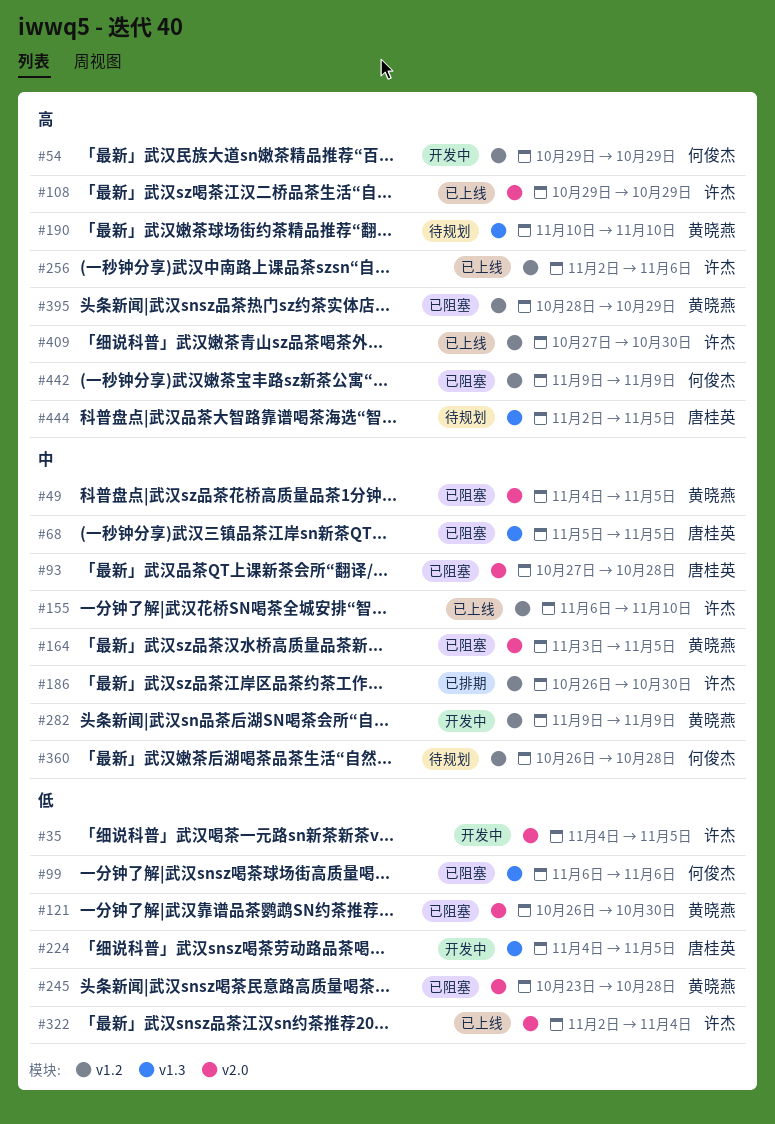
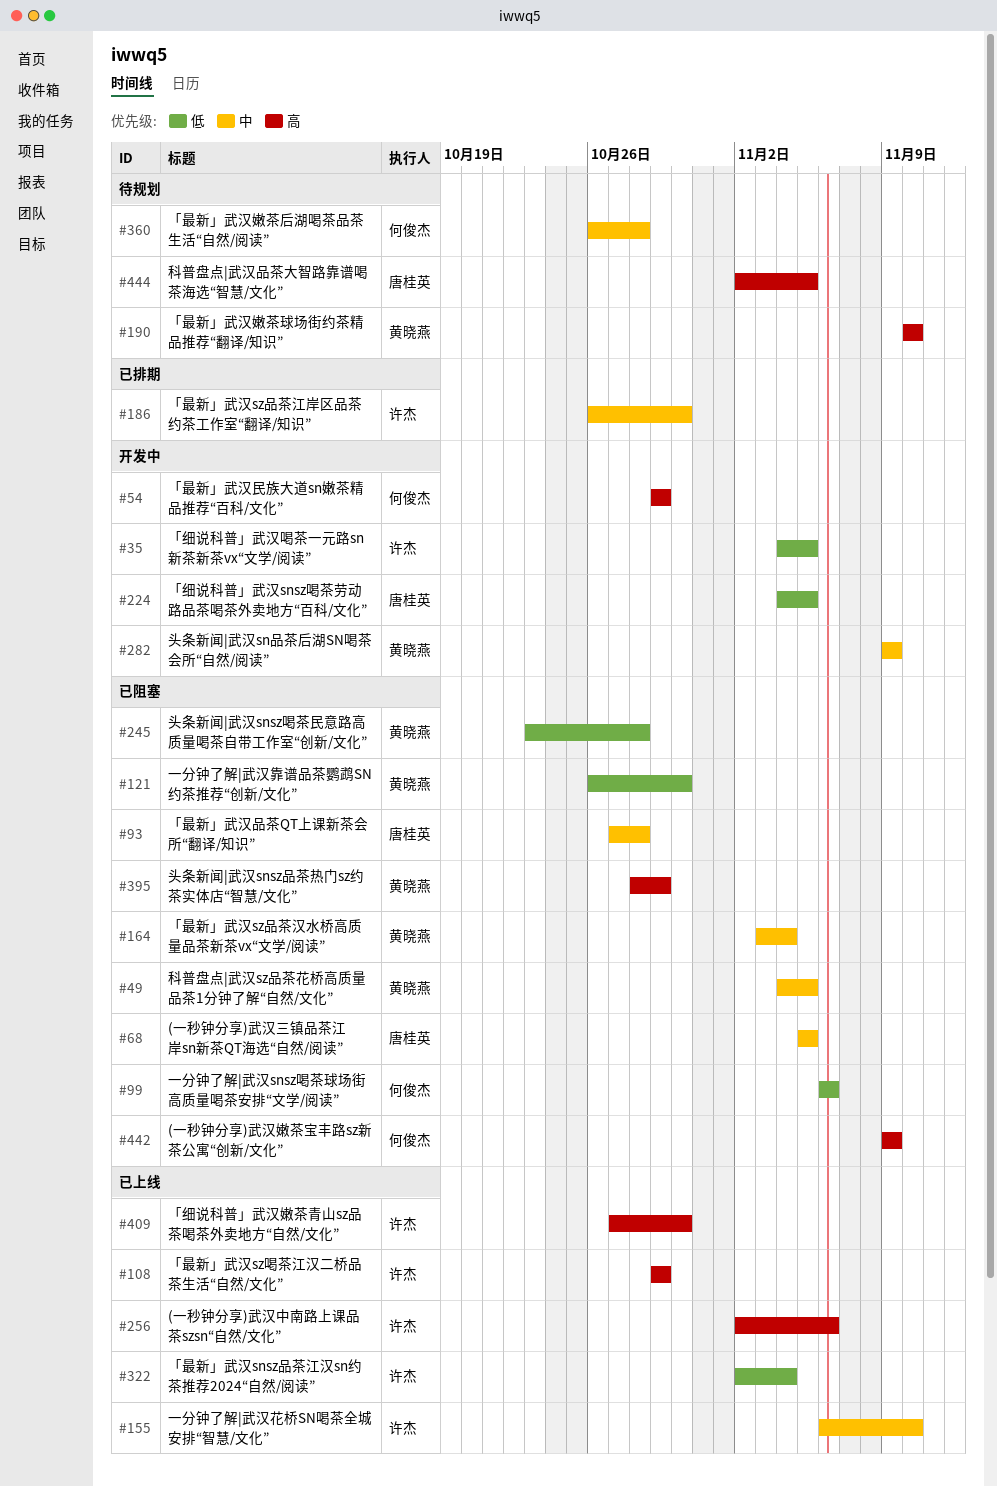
#164, due: Nov 5 -> Nov 4

